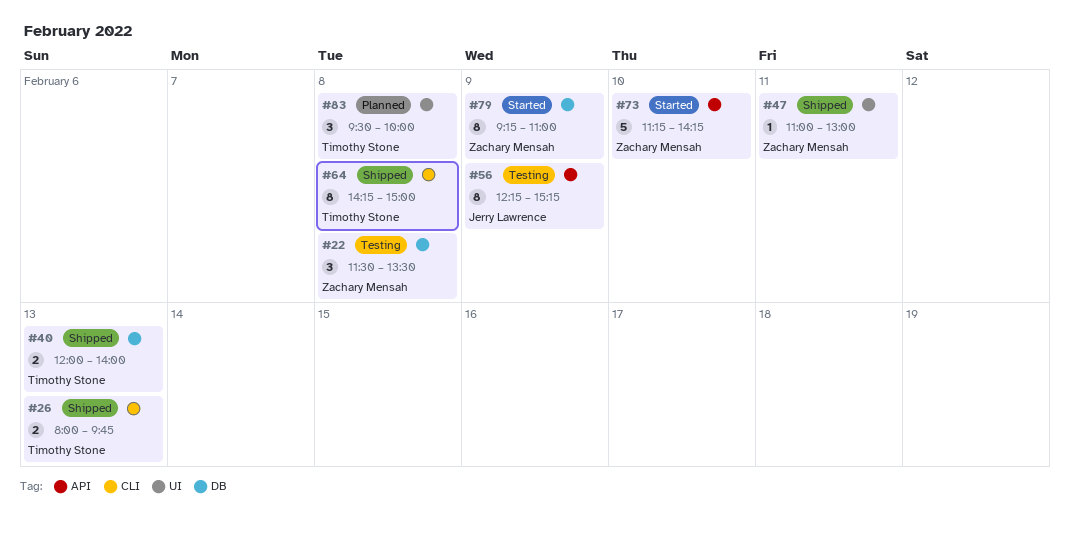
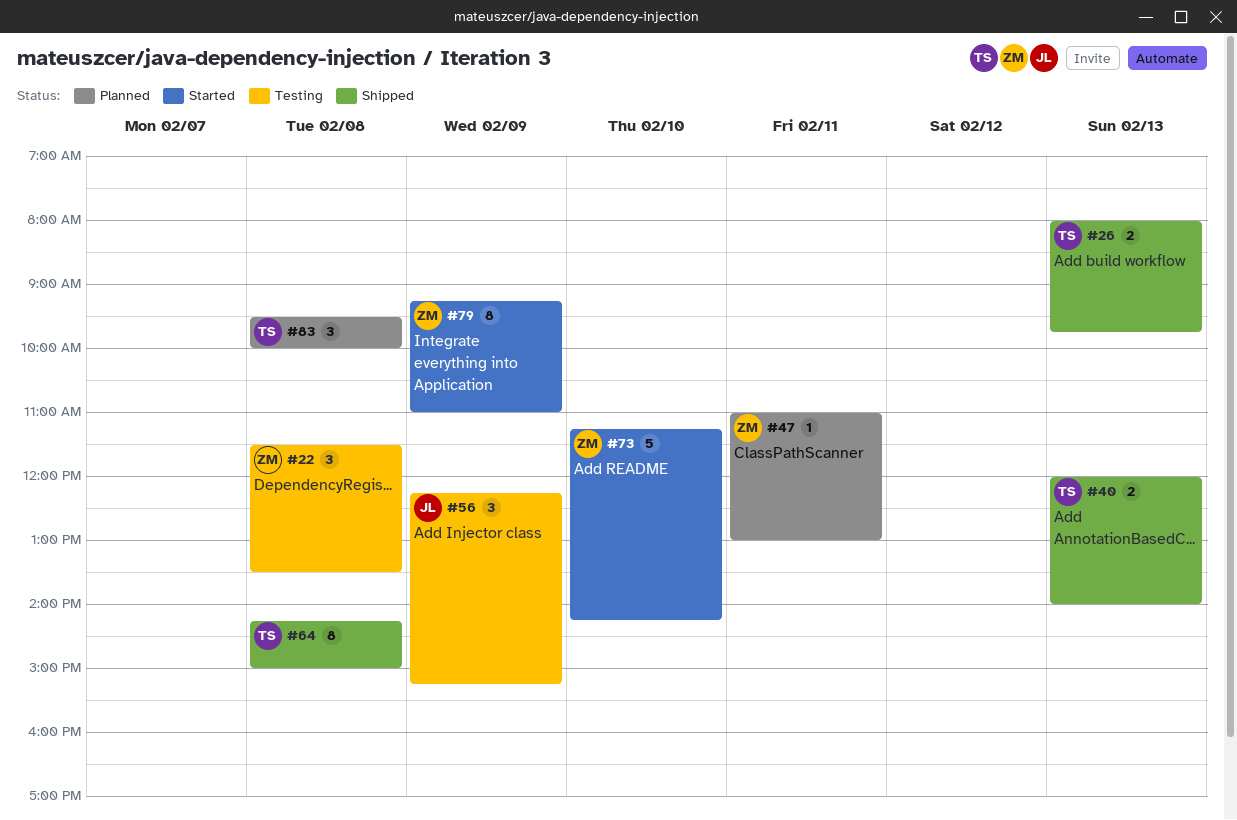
#47, status: Shipped -> Planned
#56, estimate: 8 -> 3

